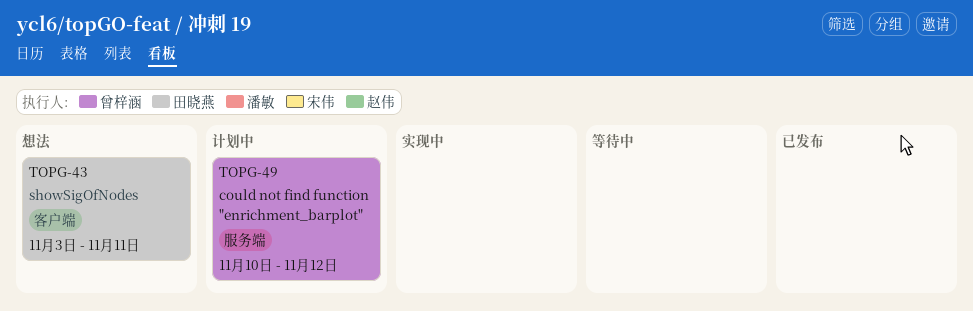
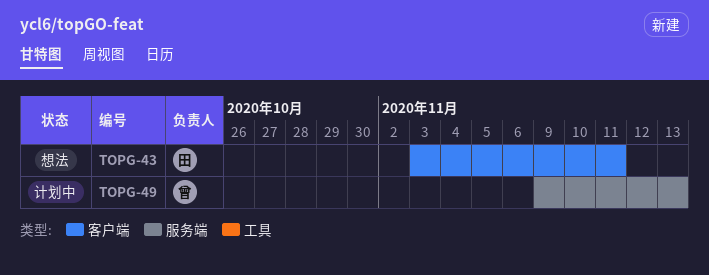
TOPG-49, start: Nov 10 -> Nov 9
TOPG-49, due: Nov 12 -> Nov 13

